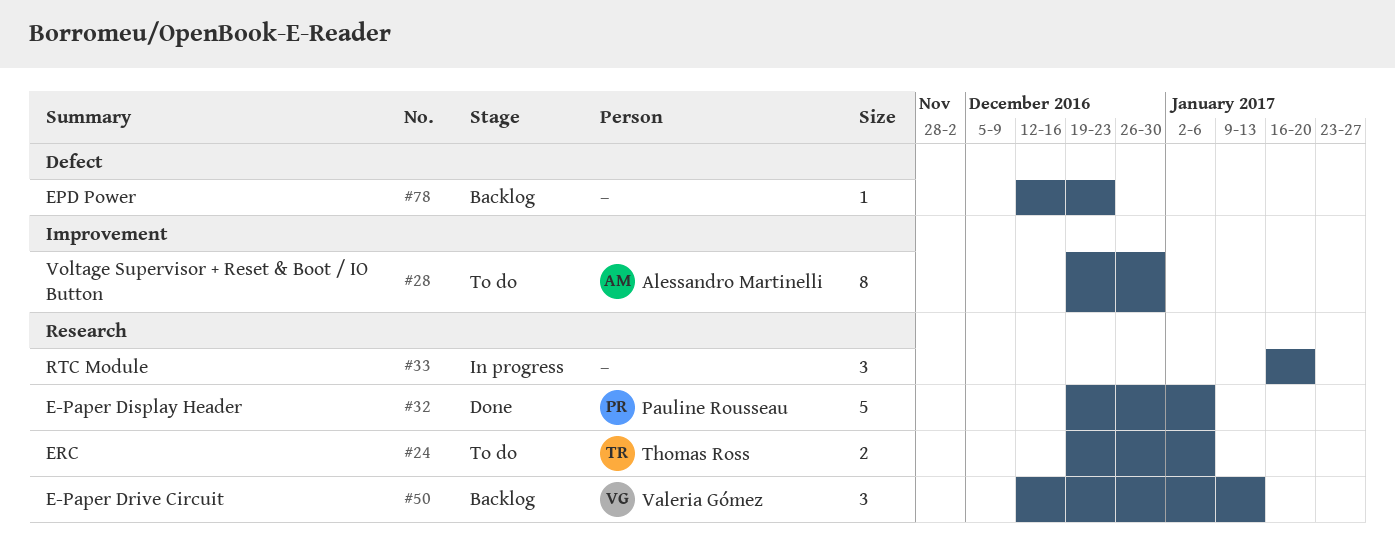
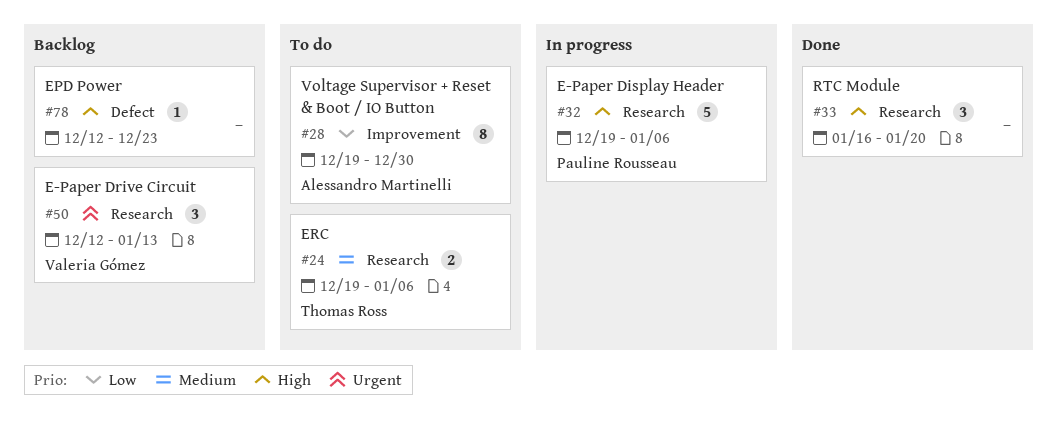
#32, status: Done -> In progress
#33, status: In progress -> Done

